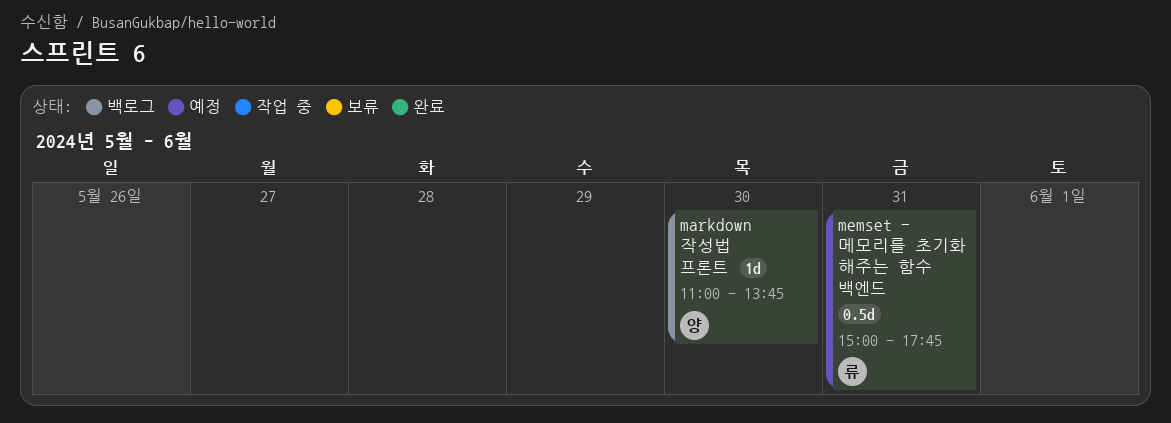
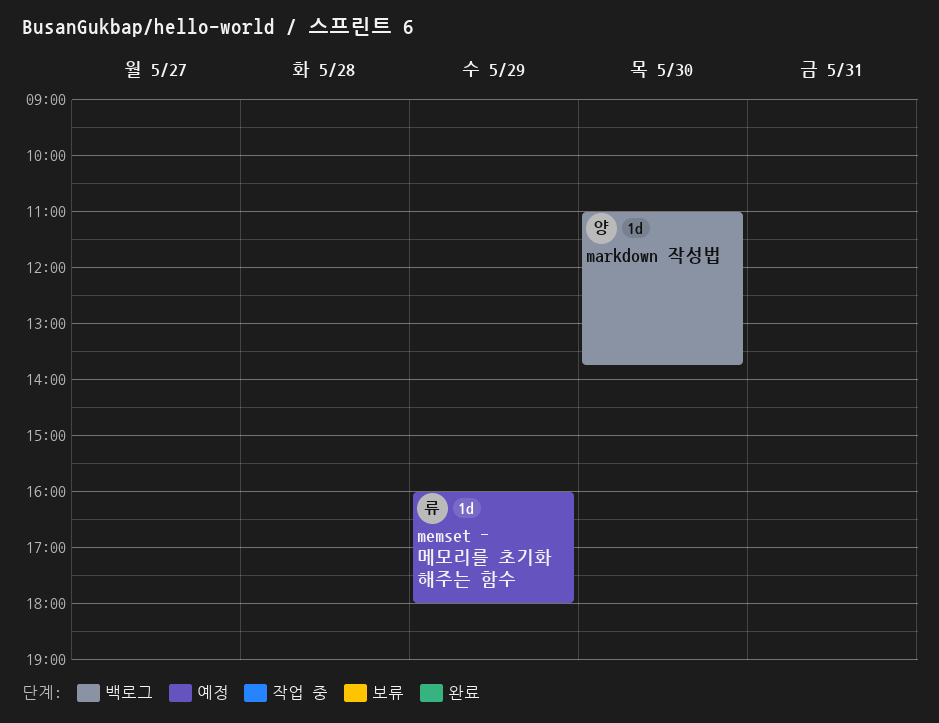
memset - 메모리를 초기화 해주는 함수, estimate: 0.5d -> 1d
memset - 메모리를 초기화 해주는 함수, day: May 31 -> May 29
memset - 메모리를 초기화 해주는 함수, begins: 15:00 -> 16:00
memset - 메모리를 초기화 해주는 함수, ends: 17:45 -> 18:00

